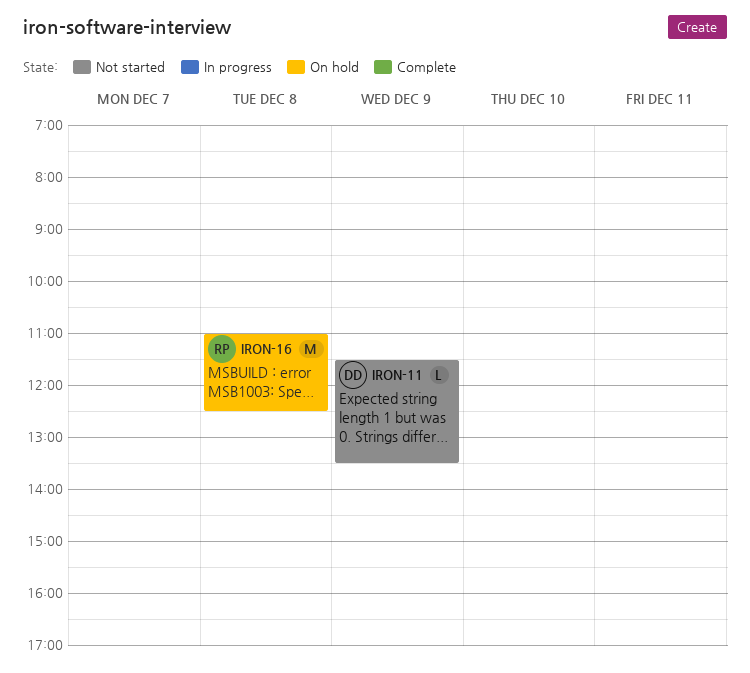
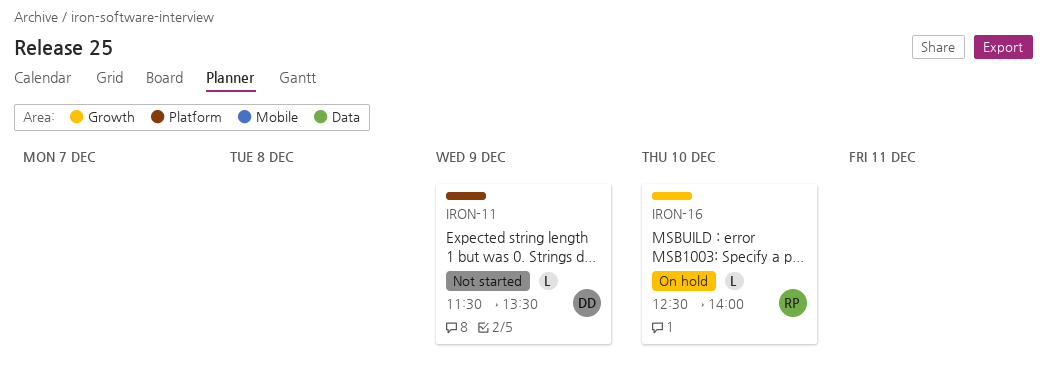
IRON-16, estimate: M -> L
IRON-16, day: Dec 8 -> Dec 10
IRON-16, begins: 11:00 -> 12:30
IRON-16, ends: 12:30 -> 14:00

